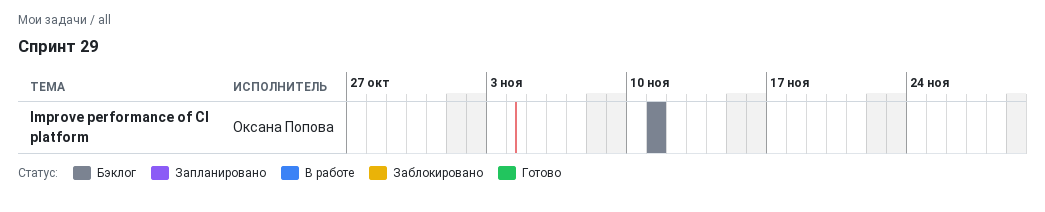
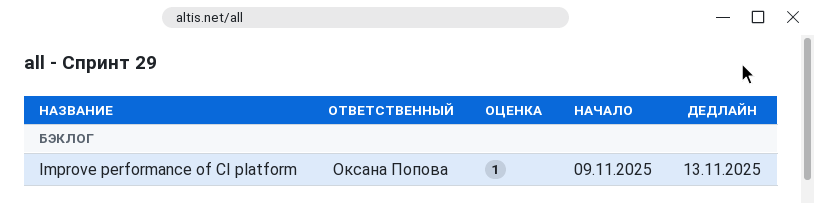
Improve performance of CI platform, start: Nov 11 -> Nov 9
Improve performance of CI platform, due: Nov 11 -> Nov 13

